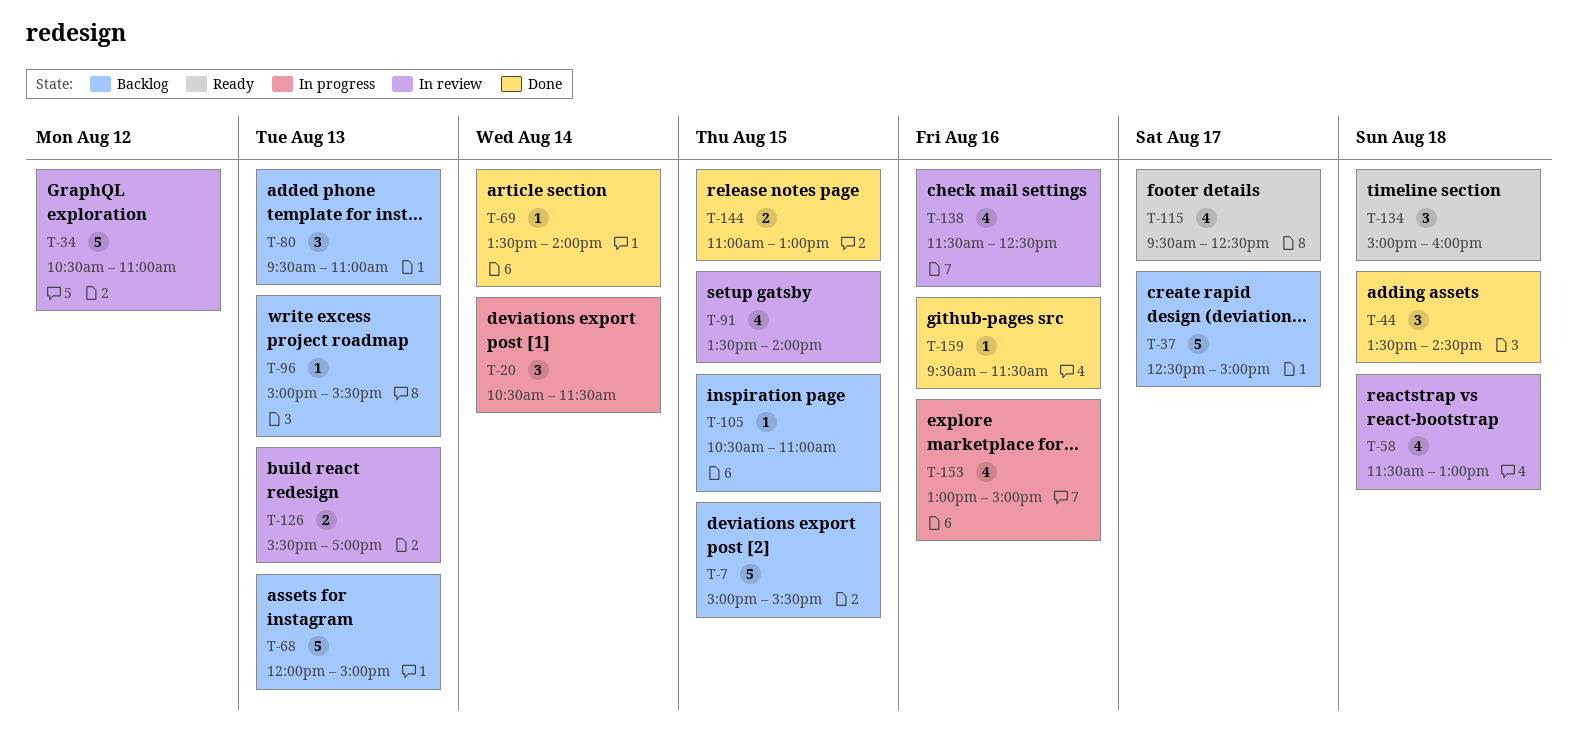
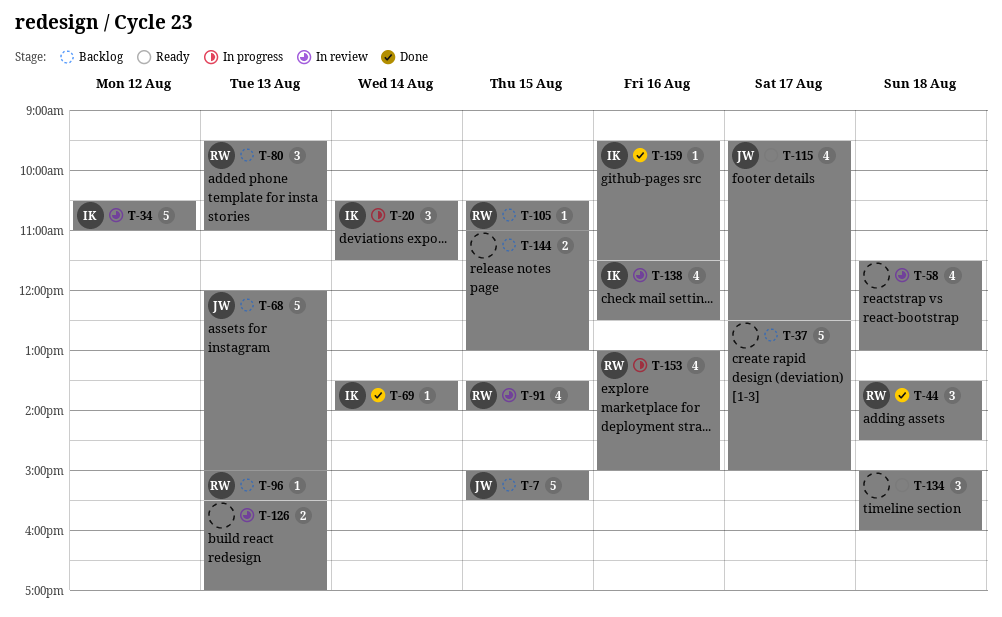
T-144, status: Done -> Backlog

